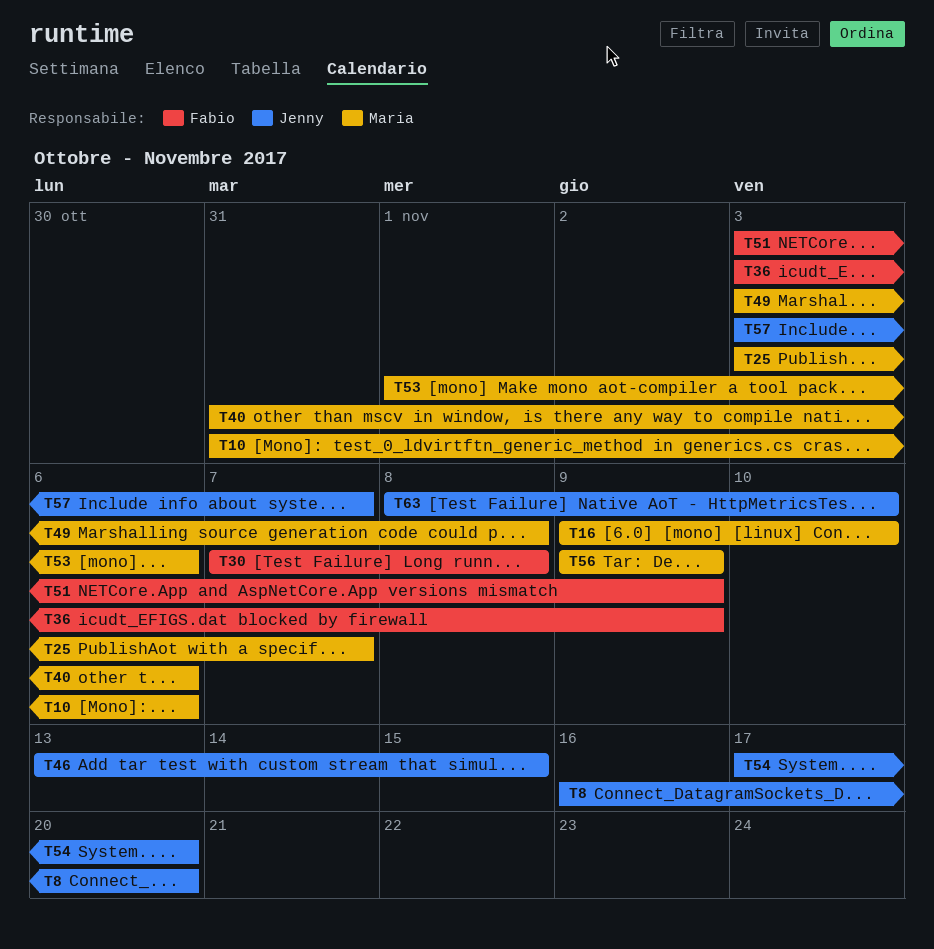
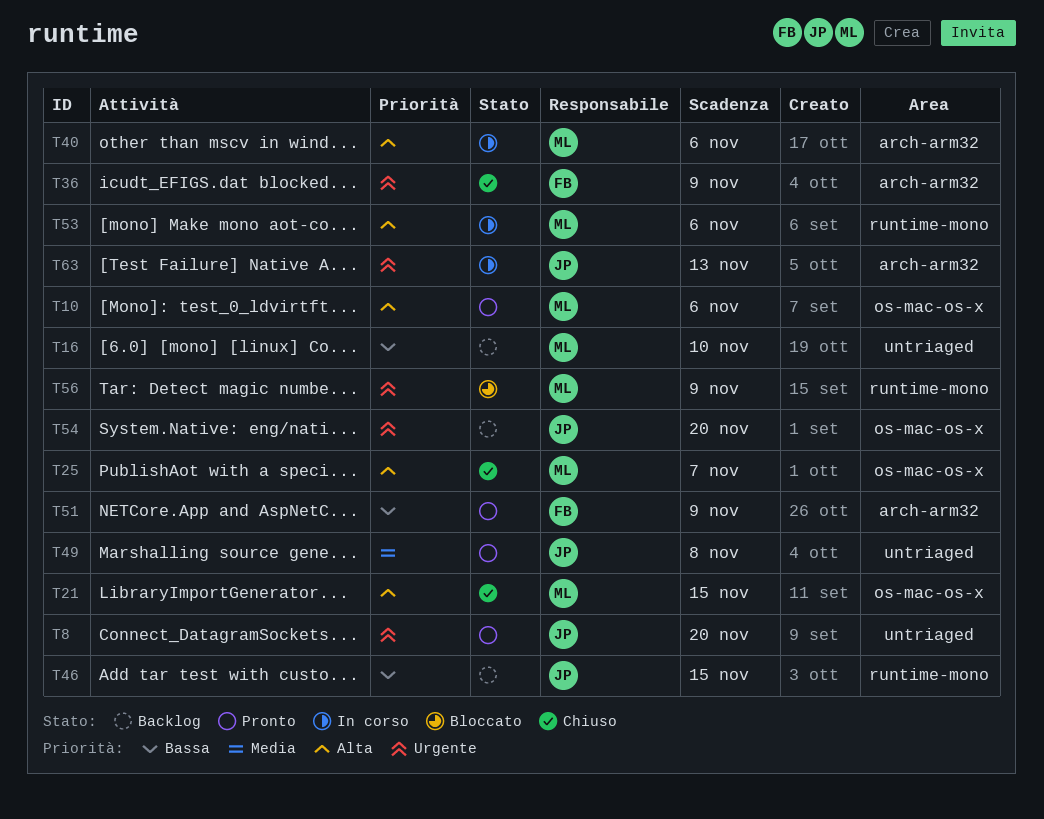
T21: none -> present
T30: present -> none
T49, owner: Maria -> Jenny
T57: present -> none
T63, due: Nov 10 -> Nov 13

